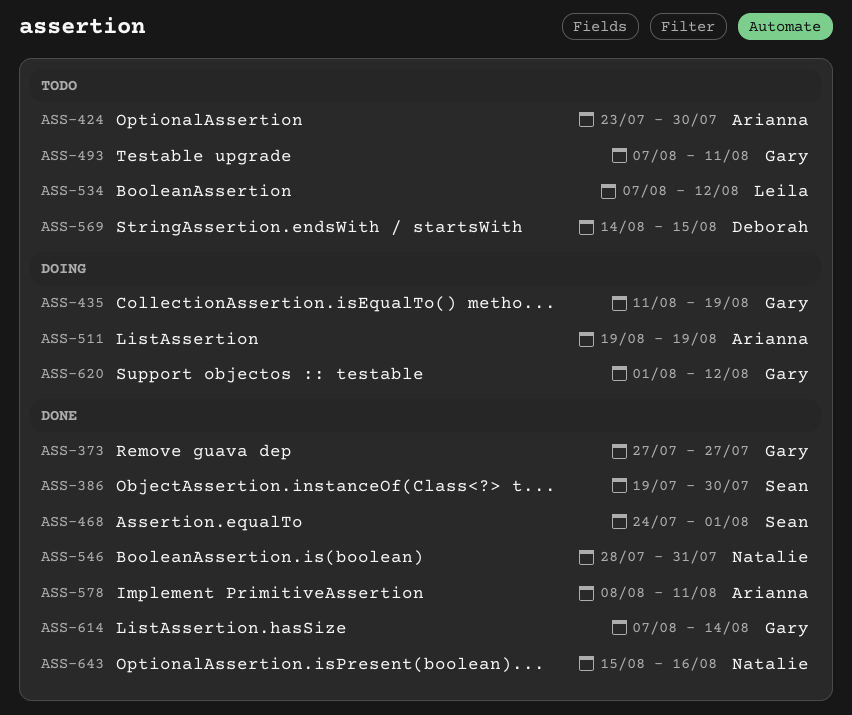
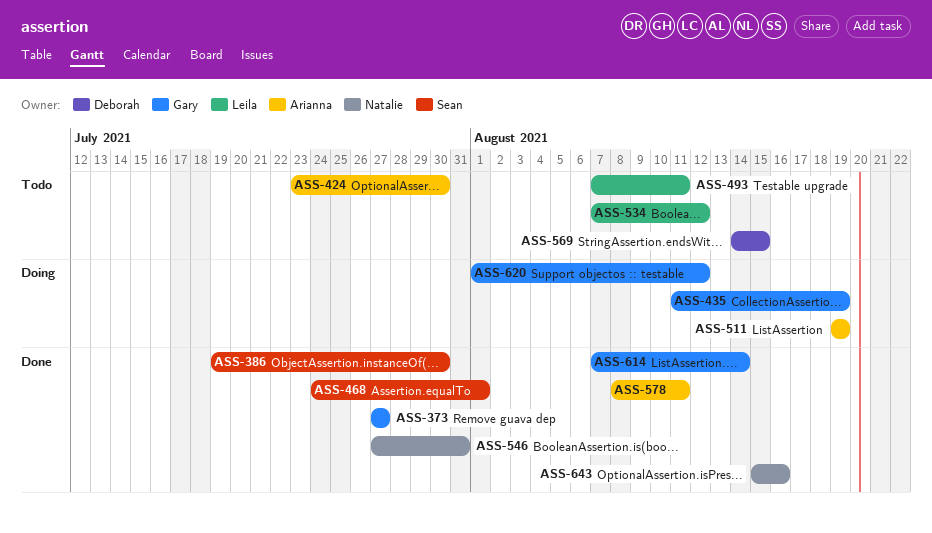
ASS-493, owner: Gary -> Leila
ASS-546, start: Jul 28 -> Jul 27

